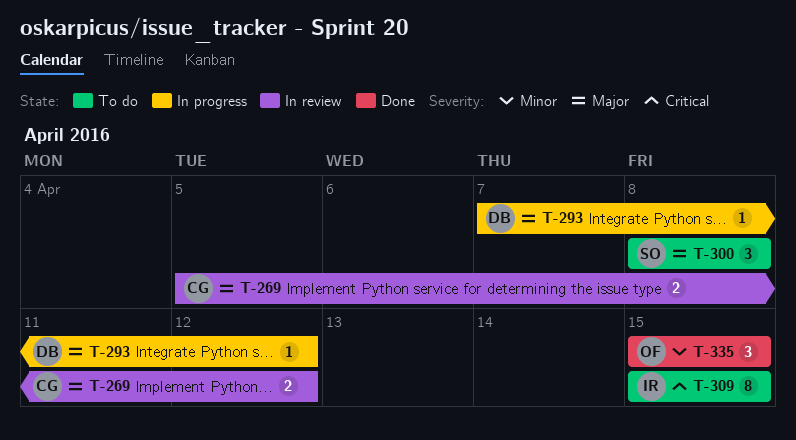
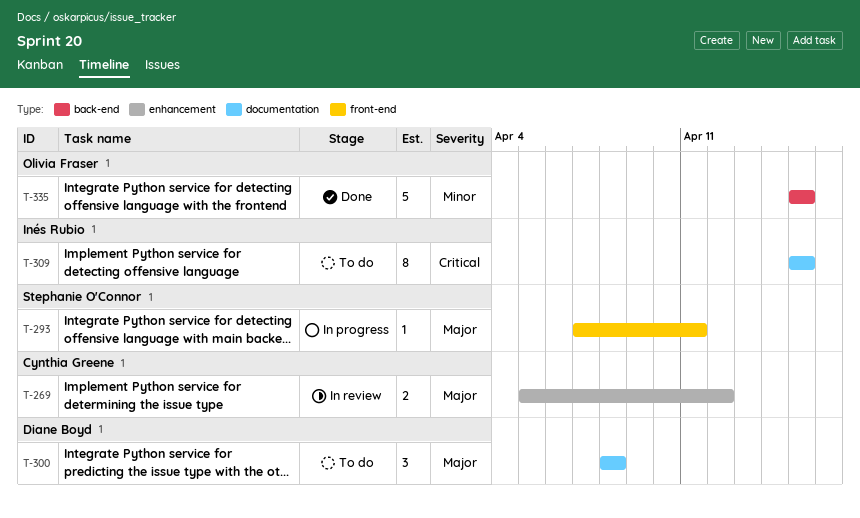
T-293, owner: Diane Boyd -> Stephanie O'Connor
T-293, due: Apr 12 -> Apr 11
T-300, owner: Stephanie O'Connor -> Diane Boyd
T-335, estimate: 3 -> 5

